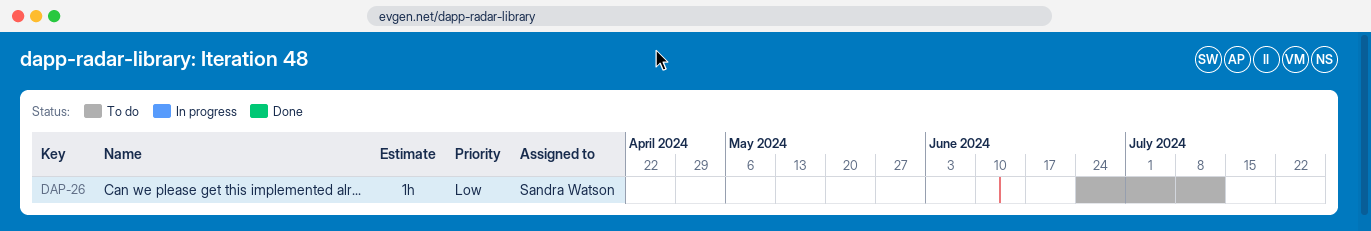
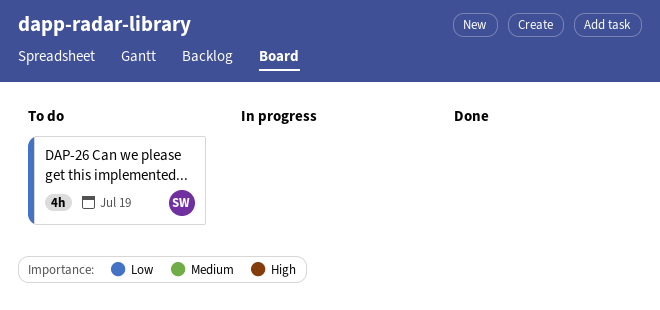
DAP-26, estimate: 1h -> 4h
DAP-26, due: Jul 12 -> Jul 19

